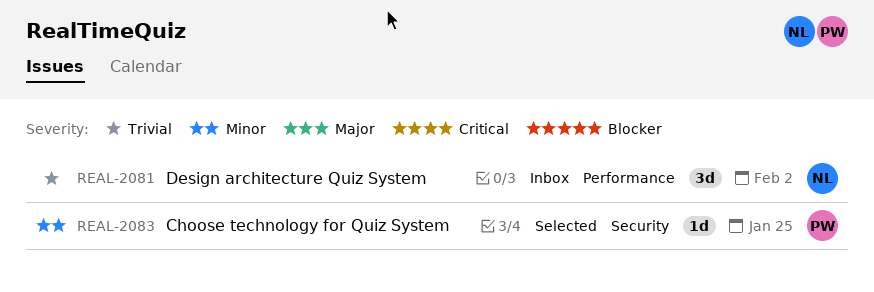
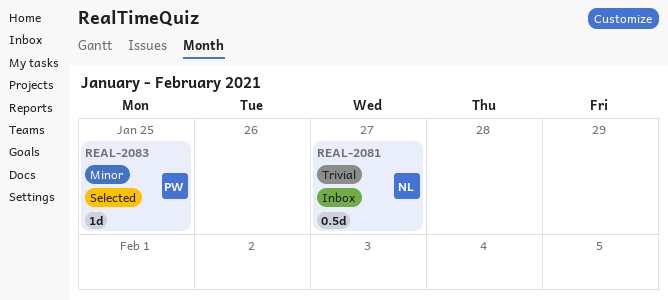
REAL-2081, estimate: 3d -> 0.5d
REAL-2081, due: Feb 2 -> Jan 27

